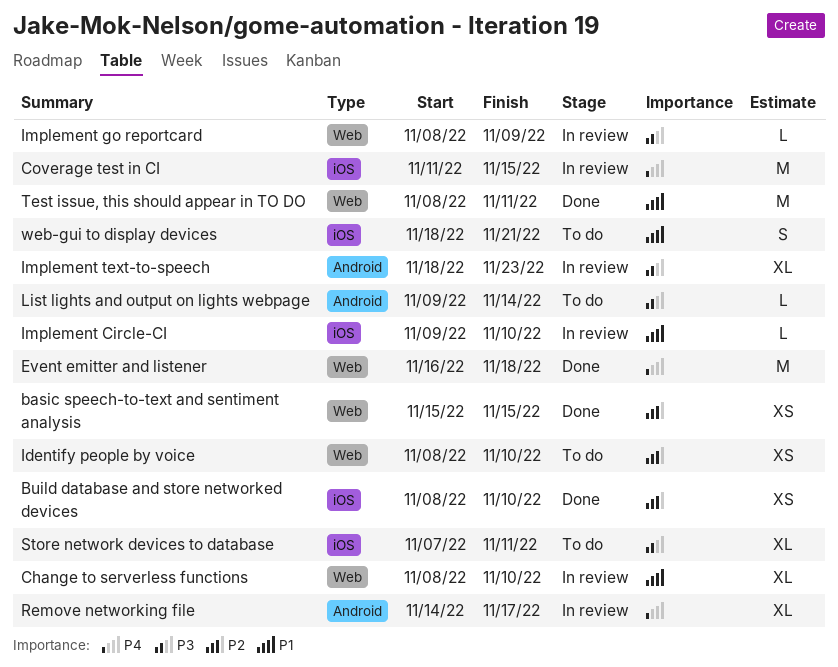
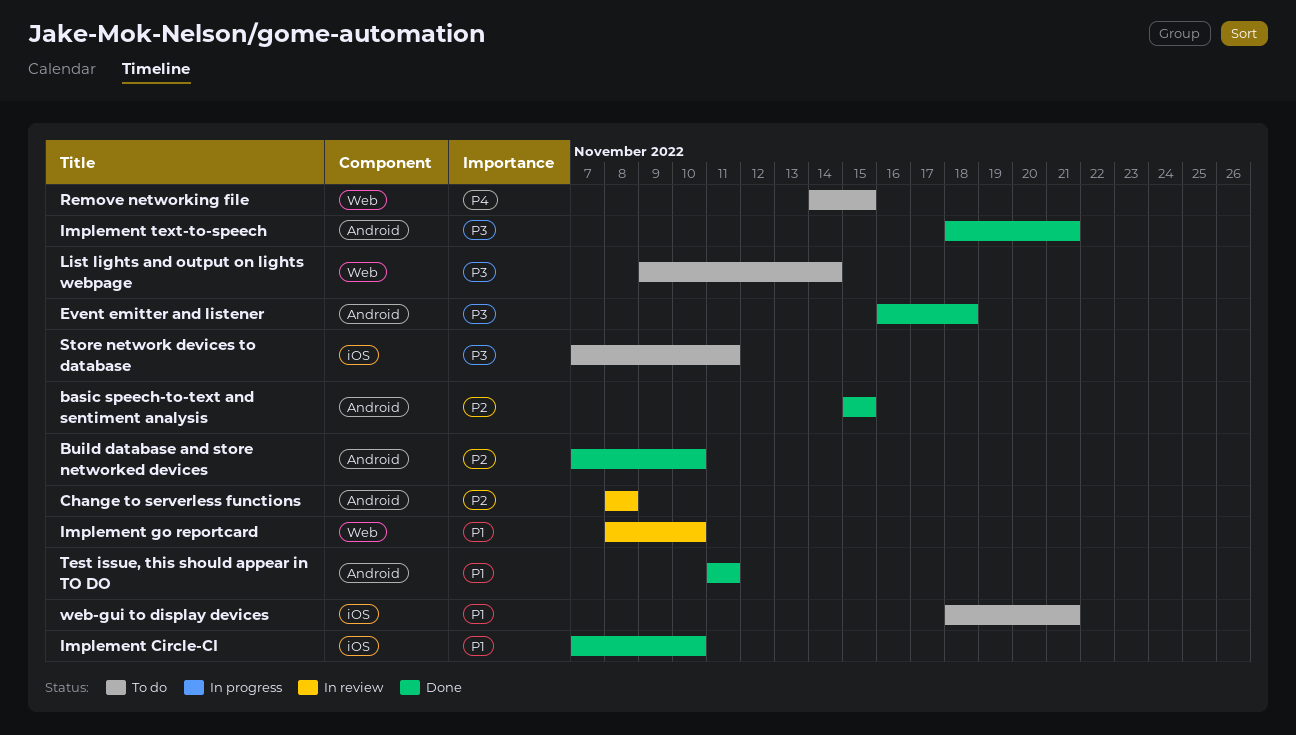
basic speech-to-text and sentiment analysis, label: Web -> Android
Build database and store networked devices, label: iOS -> Android
Build database and store networked devices, start: Nov 8 -> Nov 7
Change to serverless functions, priority: P1 -> P2
Change to serverless functions, label: Web -> Android
Change to serverless functions, due: Nov 10 -> Nov 8
Coverage test in CI: present -> none
Event emitter and listener, priority: P4 -> P3
Event emitter and listener, label: Web -> Android
Identify people by voice: present -> none
Implement Circle-CI, status: In review -> Done
Implement Circle-CI, start: Nov 9 -> Nov 7
Implement go reportcard, priority: P3 -> P1
Implement go reportcard, due: Nov 9 -> Nov 10
Implement text-to-speech, status: In review -> Done
Implement text-to-speech, due: Nov 23 -> Nov 21
List lights and output on lights webpage, label: Android -> Web
Remove networking file, status: In review -> To do
Remove networking file, label: Android -> Web
Remove networking file, due: Nov 17 -> Nov 15
Test issue, this should appear in TO DO, label: Web -> Android
Test issue, this should appear in TO DO, start: Nov 8 -> Nov 11

